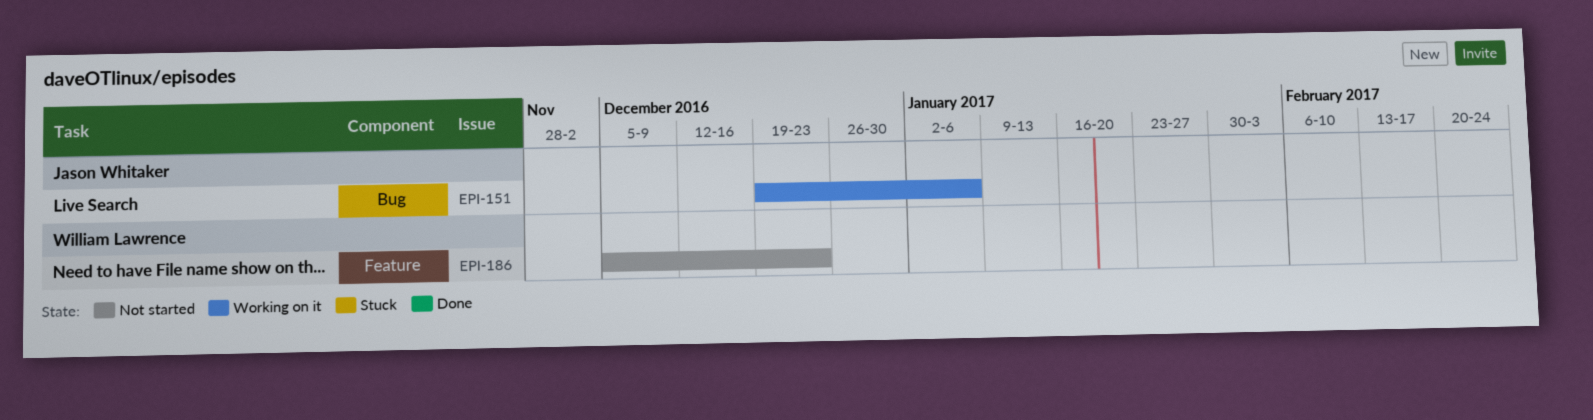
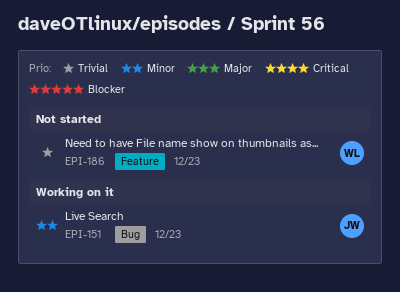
EPI-151, due: Jan 6 -> Dec 23

